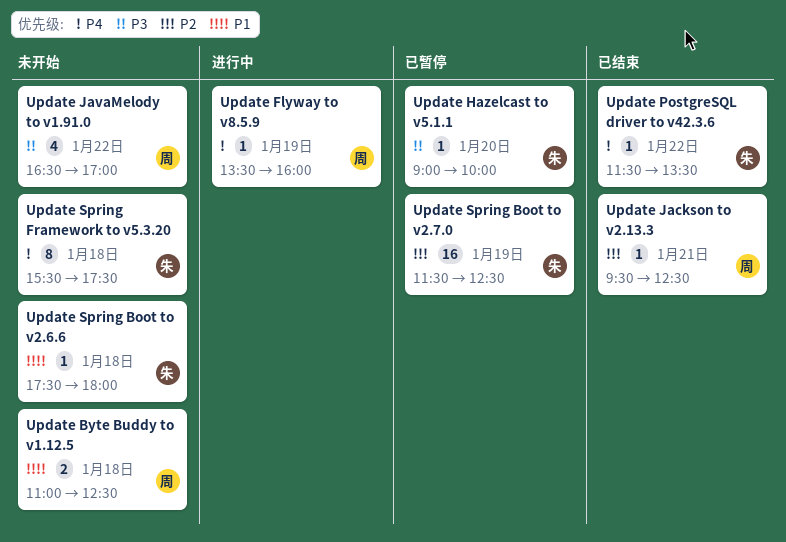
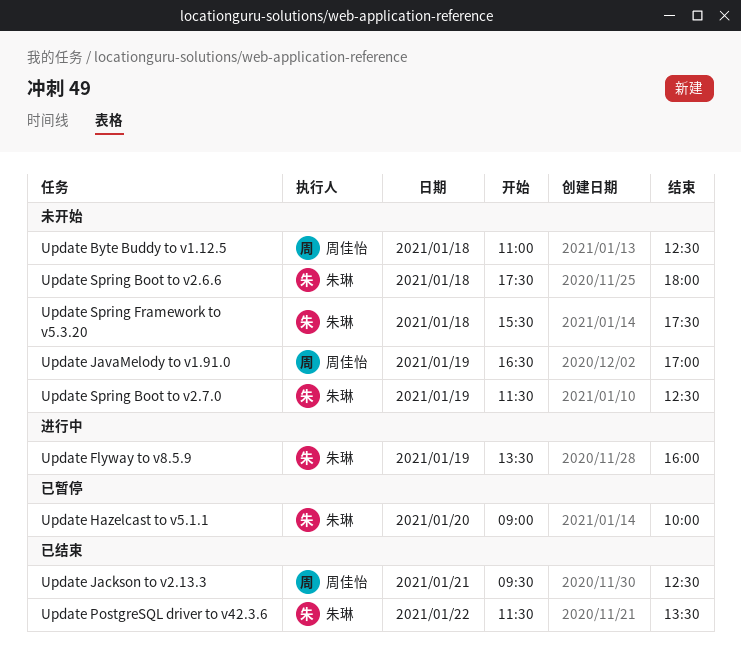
Update Flyway to v8.5.9, owner: 周佳怡 -> 朱琳
Update JavaMelody to v1.91.0, day: Jan 22 -> Jan 19
Update Spring Boot to v2.7.0, status: 已暂停 -> 未开始

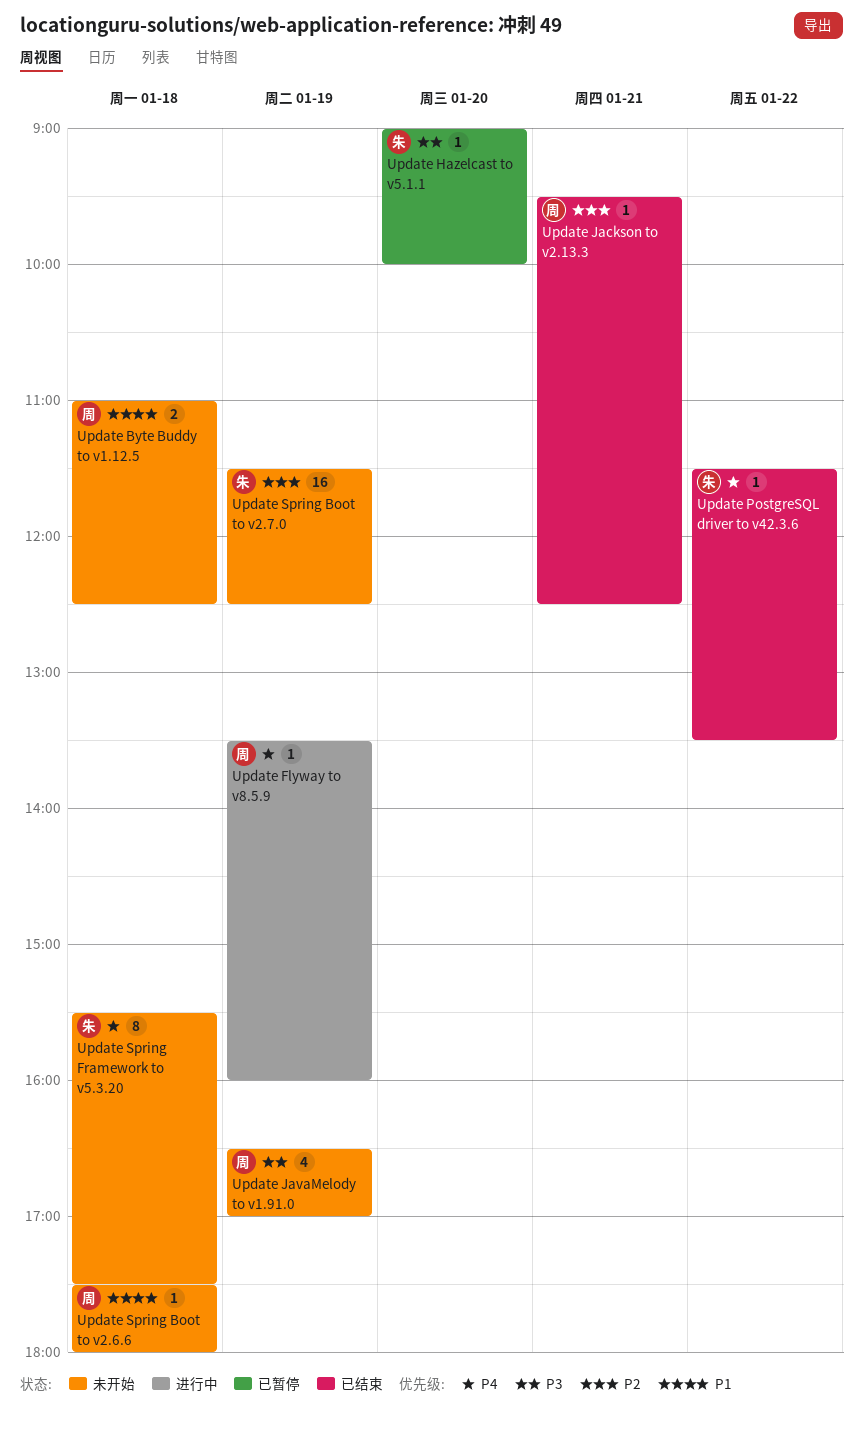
Update Flyway to v8.5.9, owner: 朱琳 -> 周佳怡
Update Spring Boot to v2.6.6, owner: 朱琳 -> 周佳怡

